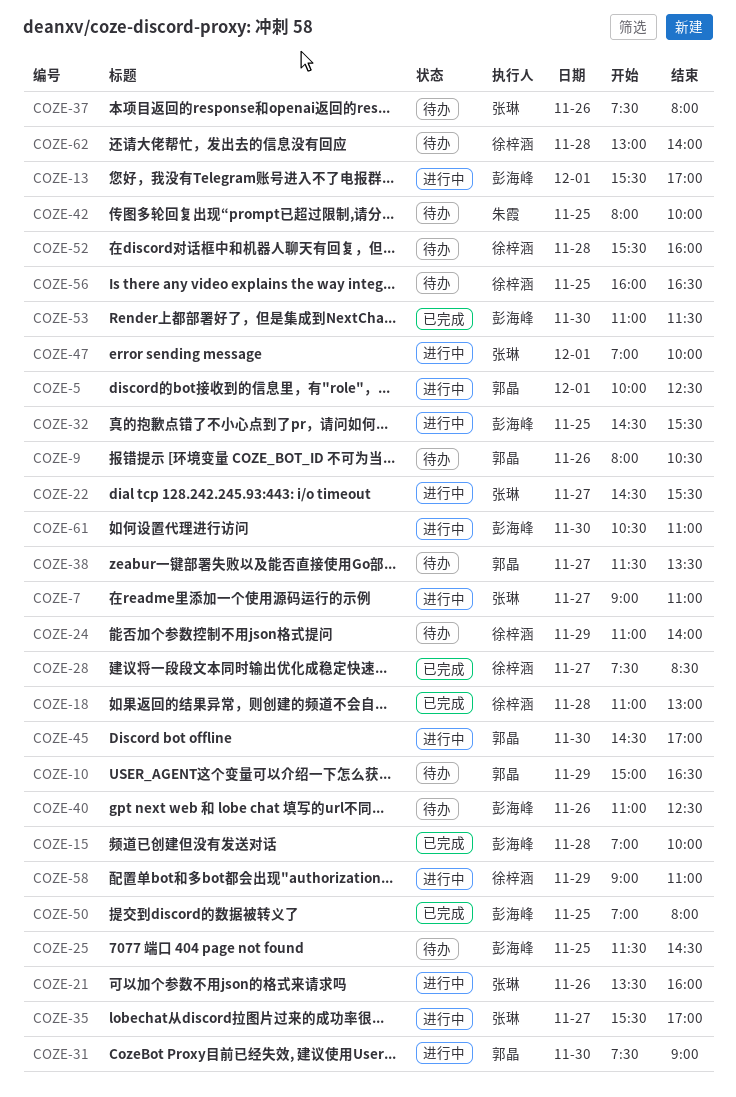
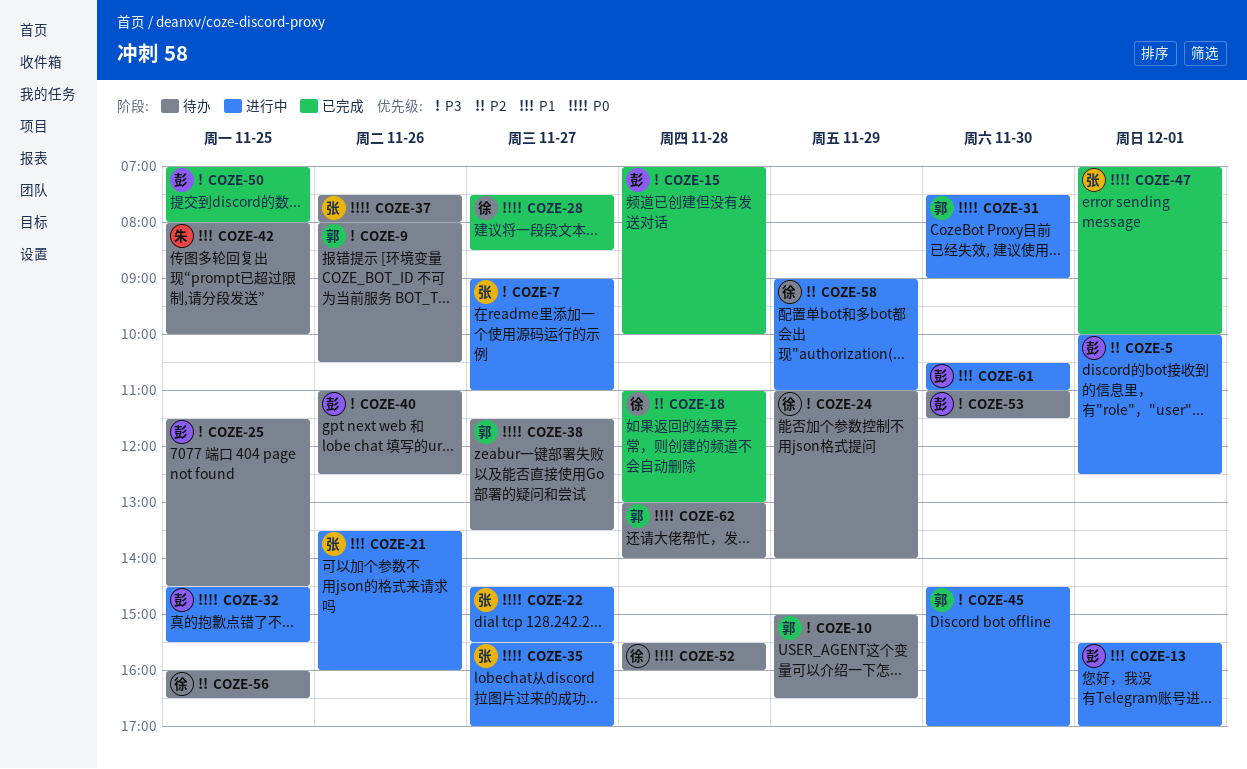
COZE-5, owner: 郭晶 -> 彭海峰
COZE-47, status: 进行中 -> 已完成
COZE-53, status: 已完成 -> 待办
COZE-62, owner: 徐梓涵 -> 郭晶

